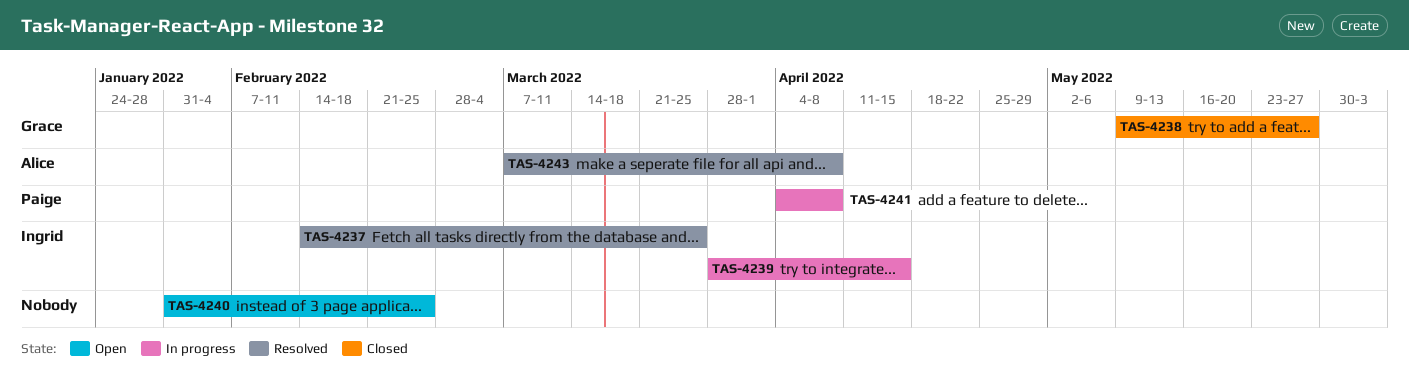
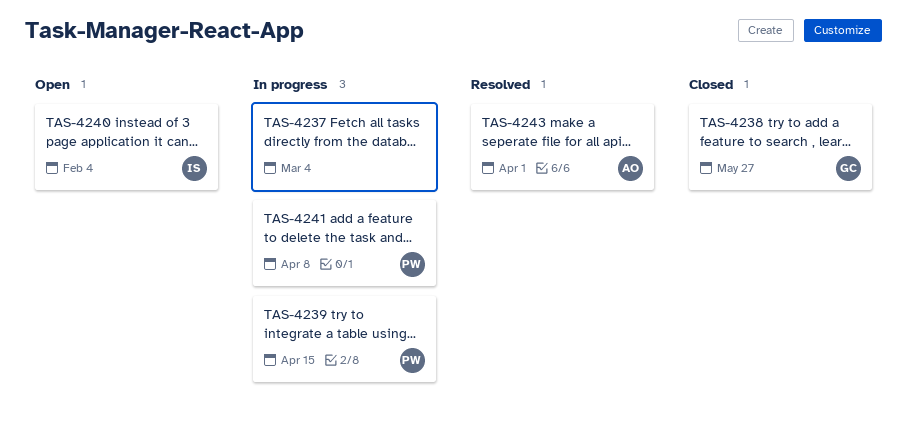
TAS-4237, status: Resolved -> In progress
TAS-4237, owner: Ingrid -> none
TAS-4237, due: Mar 25 -> Mar 4
TAS-4239, owner: Ingrid -> Paige
TAS-4240, owner: none -> Ingrid
TAS-4240, due: Feb 25 -> Feb 4
TAS-4243, due: Apr 8 -> Apr 1

